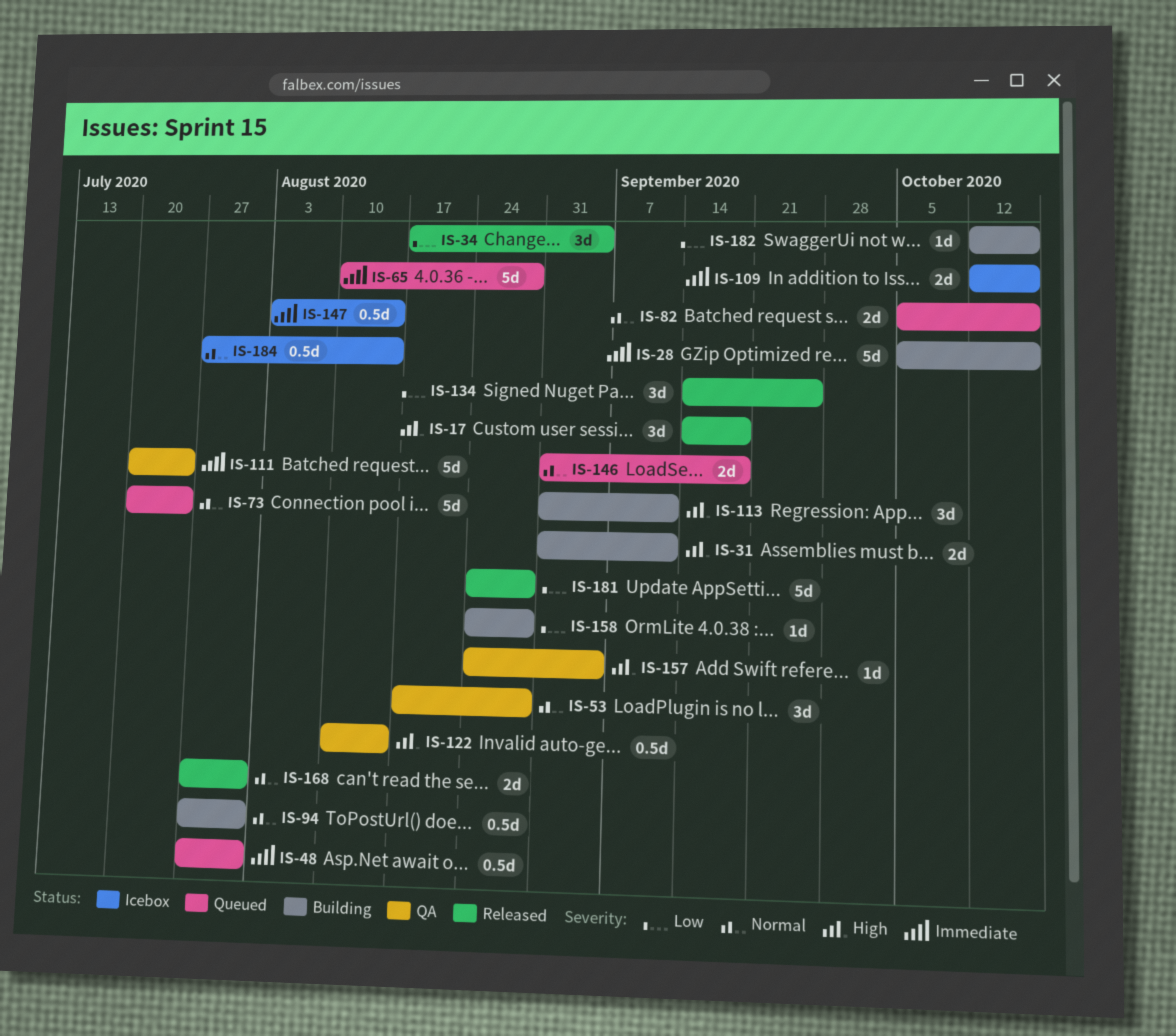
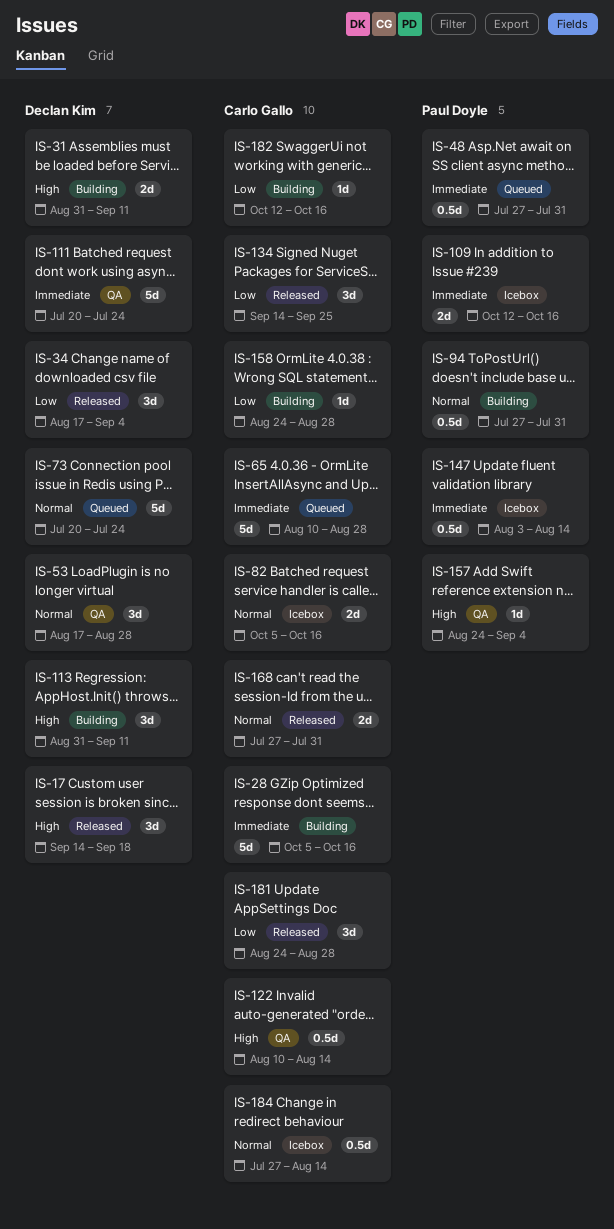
IS-82, status: Queued -> Icebox
IS-146: present -> none
IS-181, estimate: 5d -> 3d

